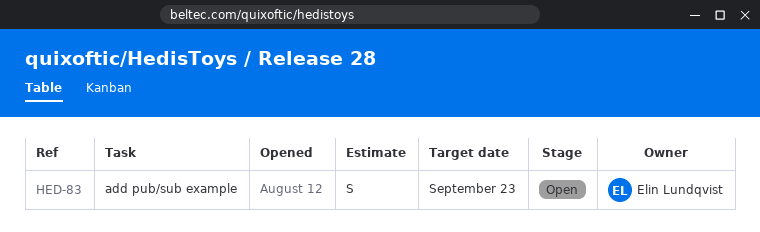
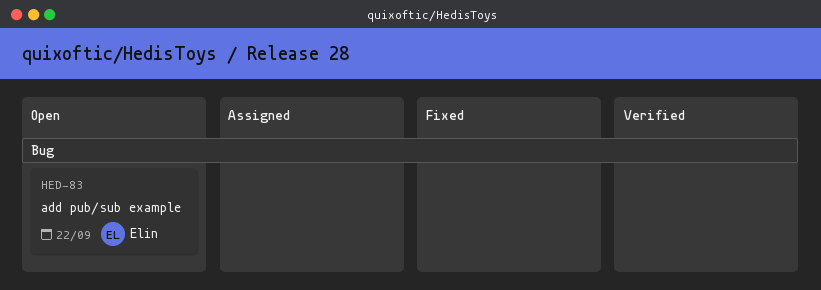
HED-83, due: Sep 23 -> Sep 22

